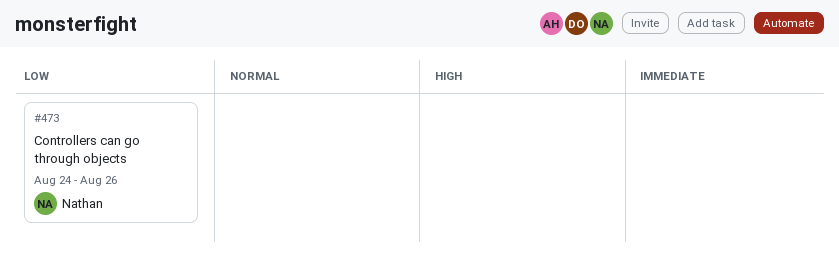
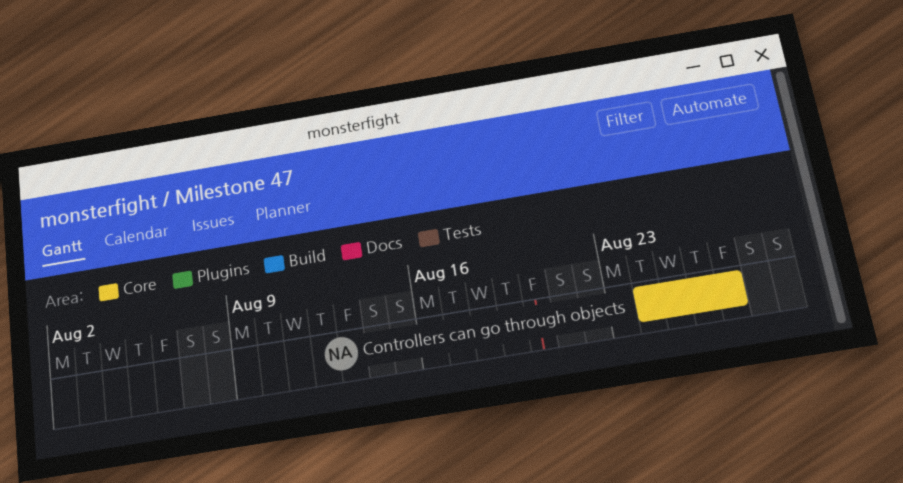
Controllers can go through objects, due: Aug 26 -> Aug 27

